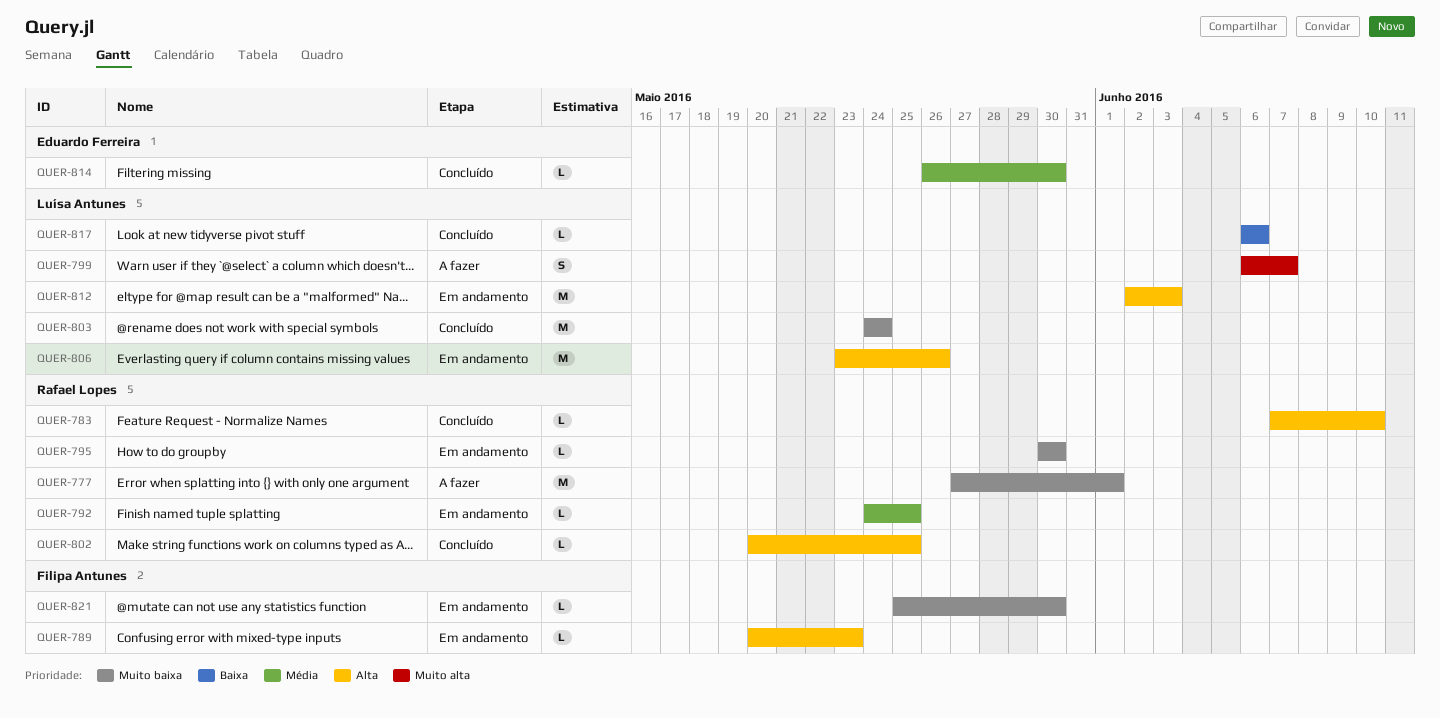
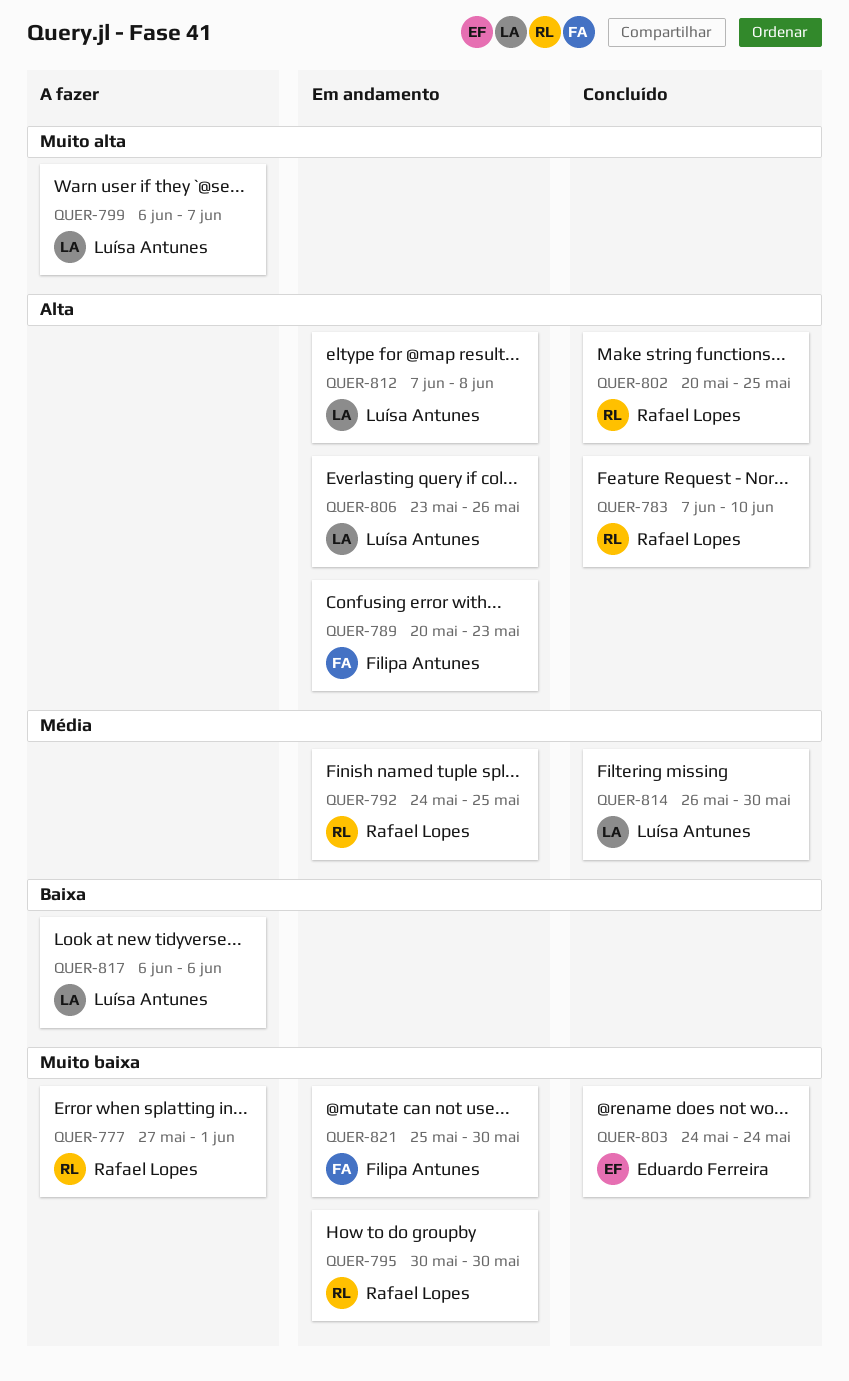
QUER-803, owner: Luísa Antunes -> Eduardo Ferreira
QUER-812, start: Jun 2 -> Jun 7
QUER-812, due: Jun 3 -> Jun 8
QUER-814, owner: Eduardo Ferreira -> Luísa Antunes
QUER-817, status: Concluído -> A fazer

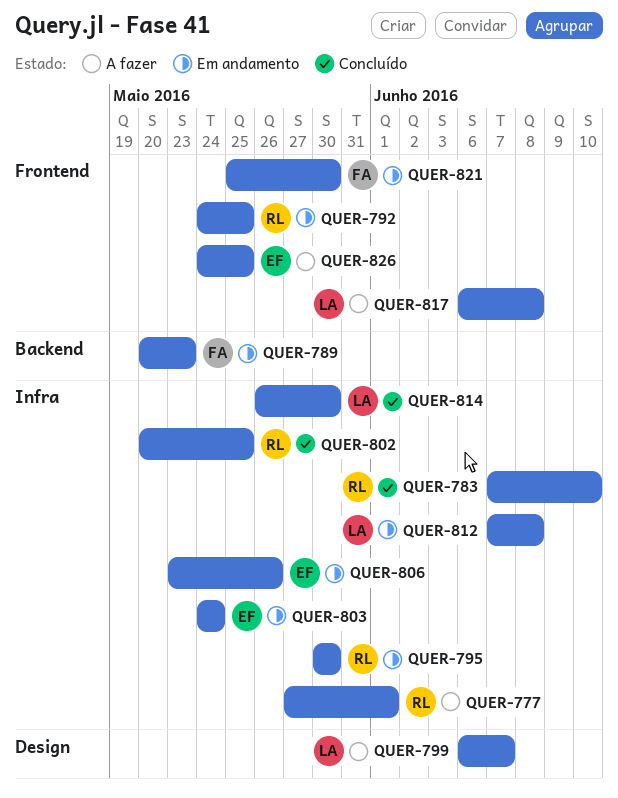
QUER-803, status: Concluído -> Em andamento
QUER-806, owner: Luísa Antunes -> Eduardo Ferreira
QUER-817, due: Jun 6 -> Jun 8
QUER-826: none -> present

